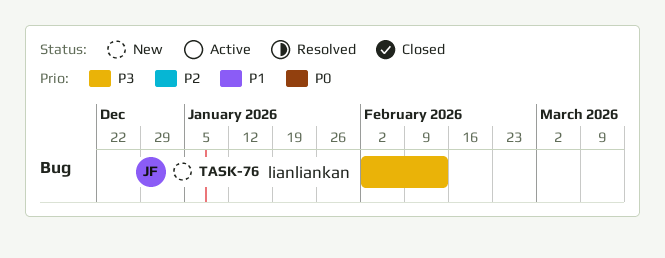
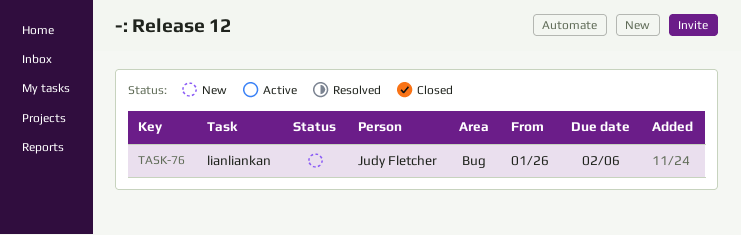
TASK-76, start: Feb 2 -> Jan 26
TASK-76, due: Feb 13 -> Feb 6

